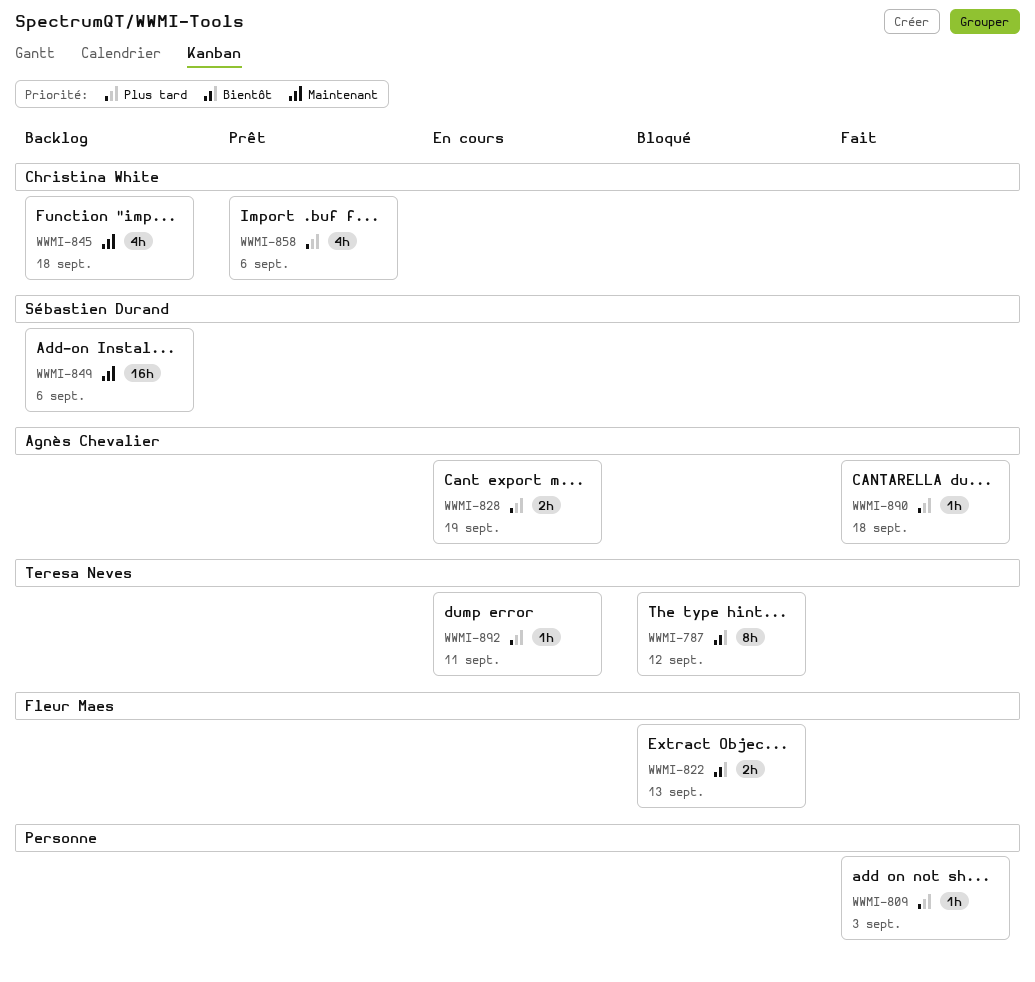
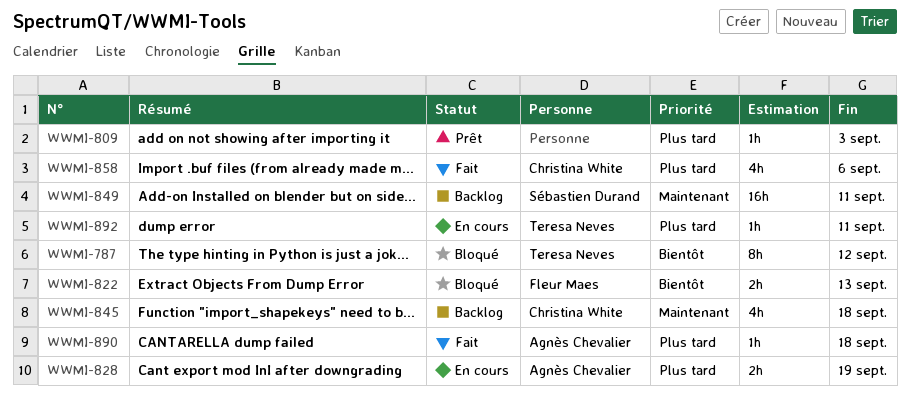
WWMI-809, status: Fait -> Prêt
WWMI-849, due: Sep 6 -> Sep 11
WWMI-858, status: Prêt -> Fait

